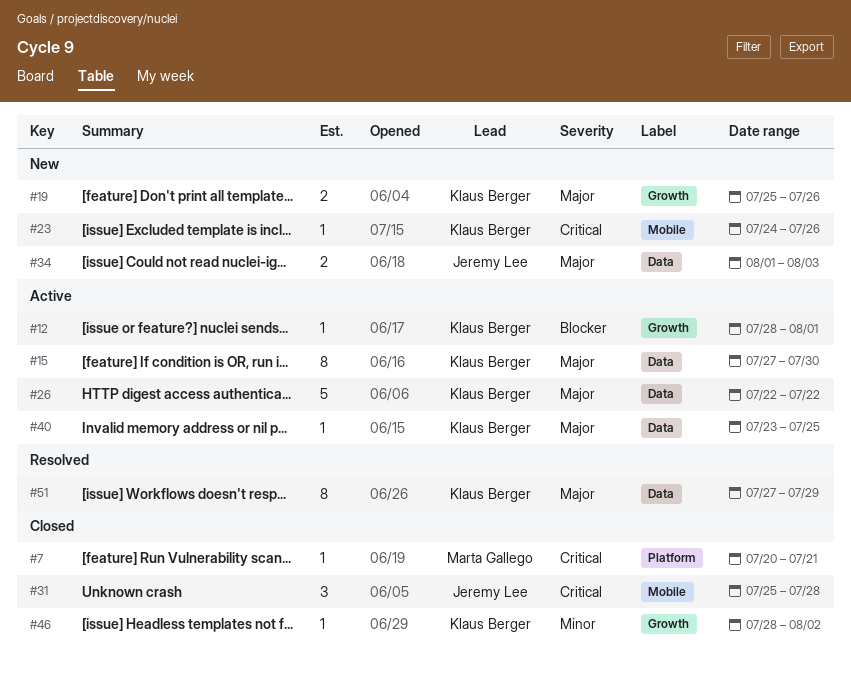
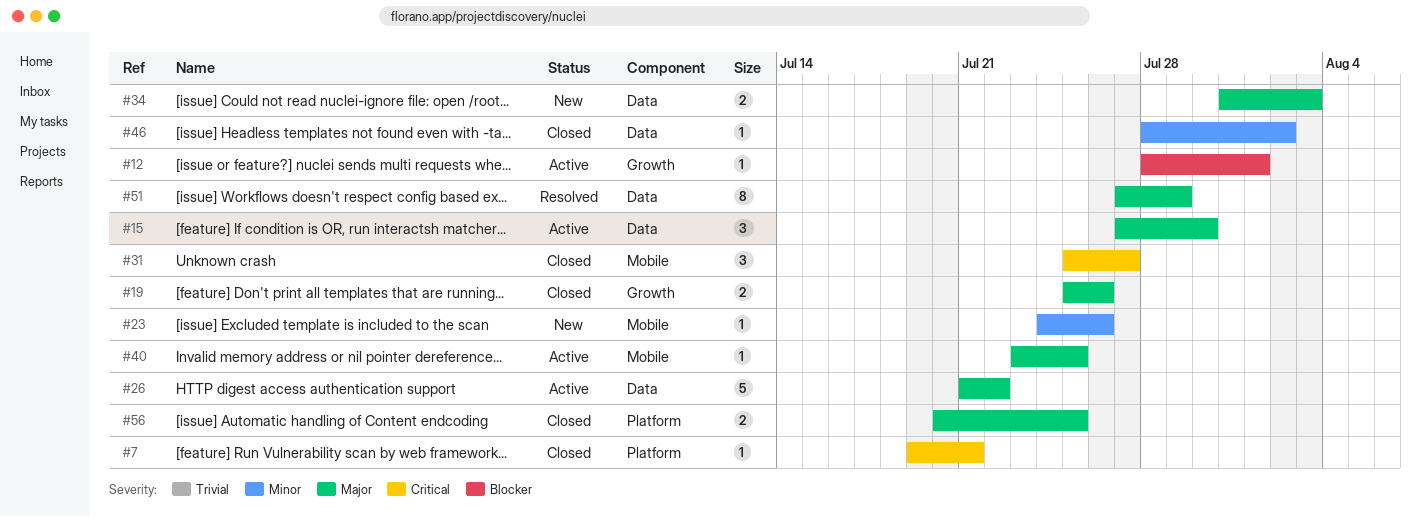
#7, start: Jul 20 -> Jul 19
#15, estimate: 8 -> 3
#19, status: New -> Closed
#23, priority: Critical -> Minor
#26, start: Jul 22 -> Jul 21
#31, due: Jul 28 -> Jul 27
#34, start: Aug 1 -> Jul 31
#40, label: Data -> Mobile
#46, label: Growth -> Data
#56: none -> present

